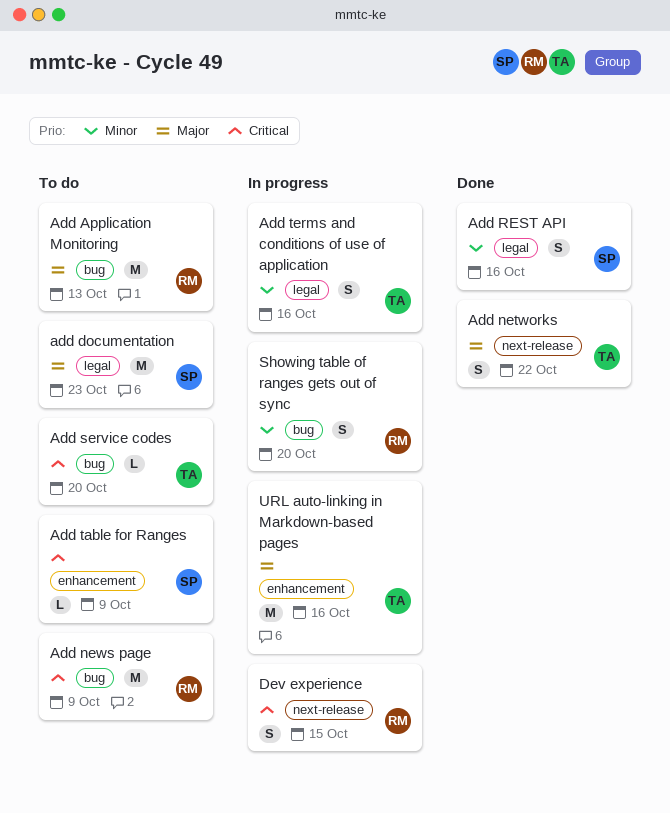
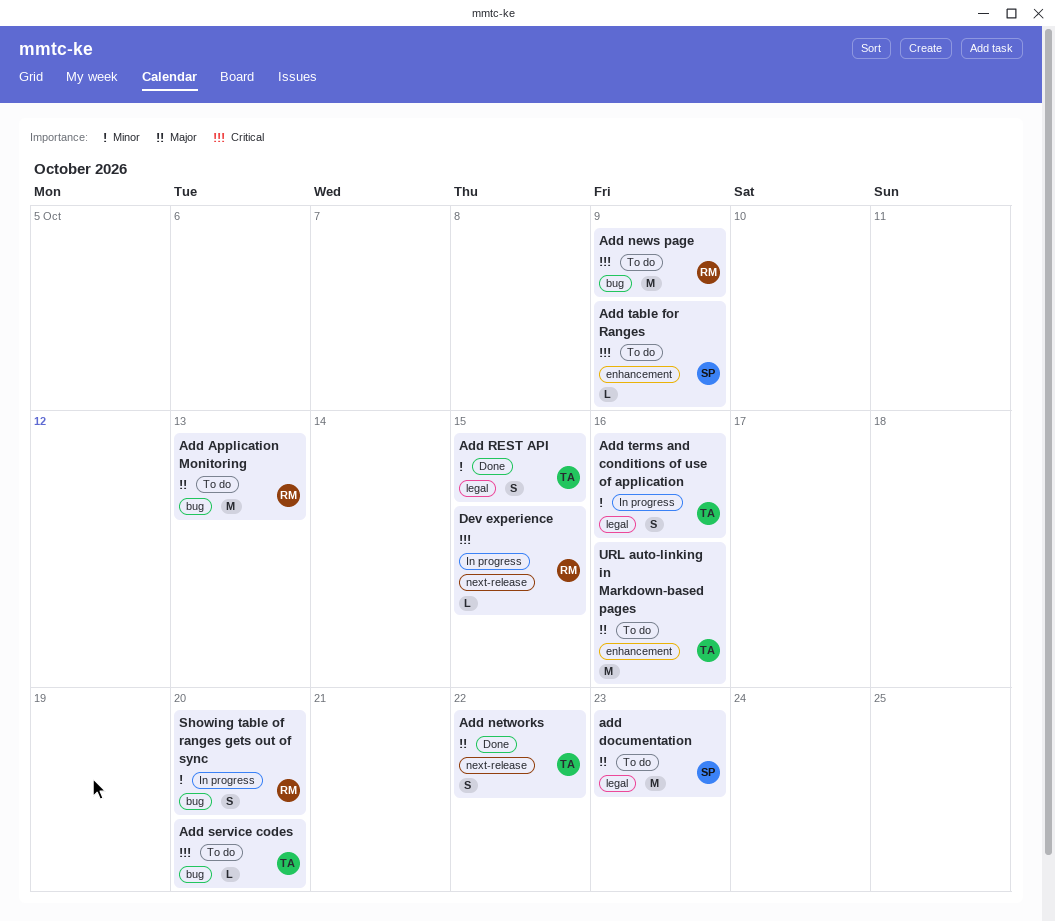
Add REST API, owner: SP -> TA
Add REST API, due: Oct 16 -> Oct 15
Dev experience, estimate: S -> L
URL auto-linking in Markdown-based pages, status: In progress -> To do

